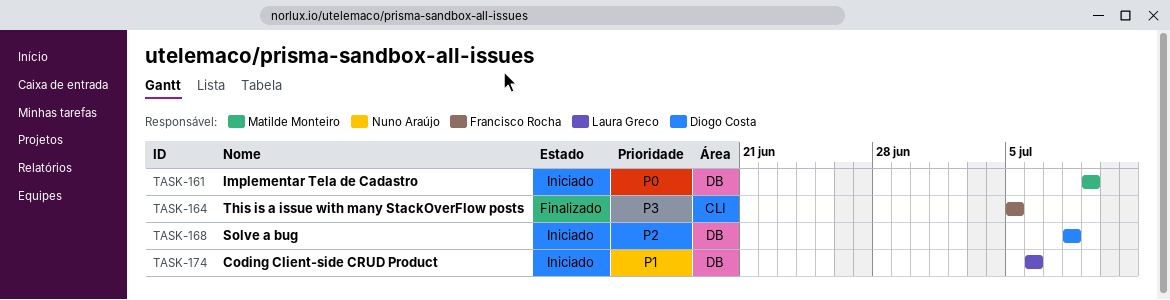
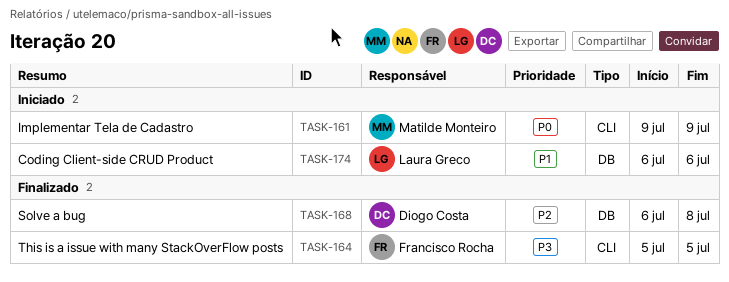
TASK-161, label: DB -> CLI
TASK-168, status: Iniciado -> Finalizado
TASK-168, start: Jul 8 -> Jul 6

